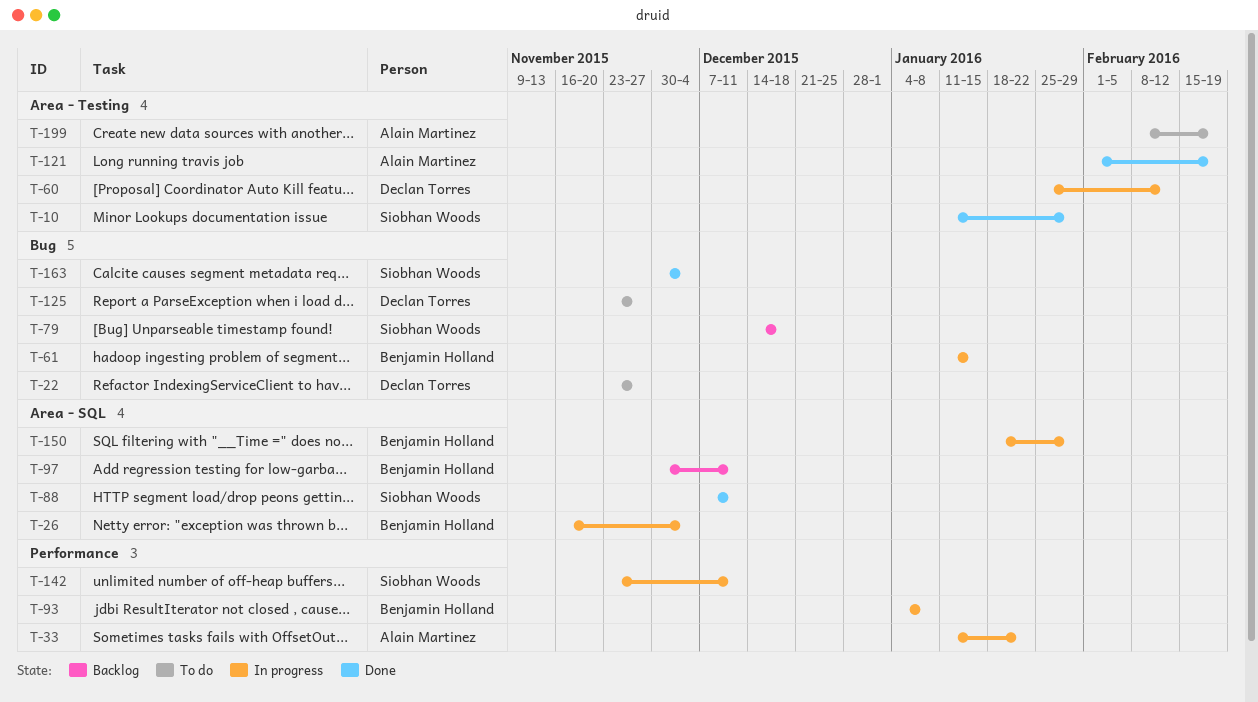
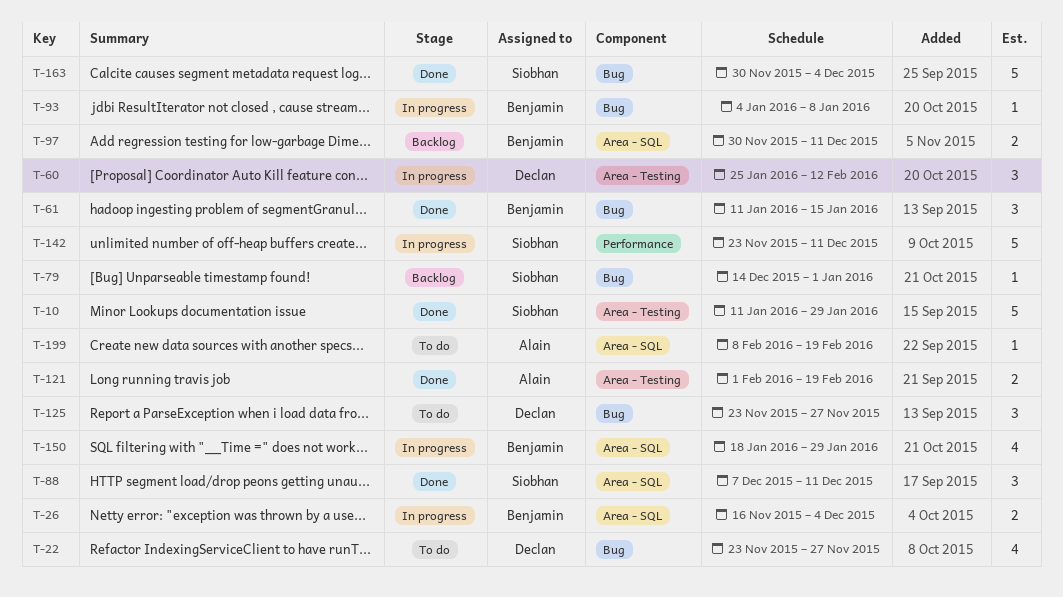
T-33: present -> none
T-61, status: In progress -> Done
T-79, due: Dec 18 -> Jan 1
T-93, label: Performance -> Bug
T-199, label: Area - Testing -> Area - SQL

